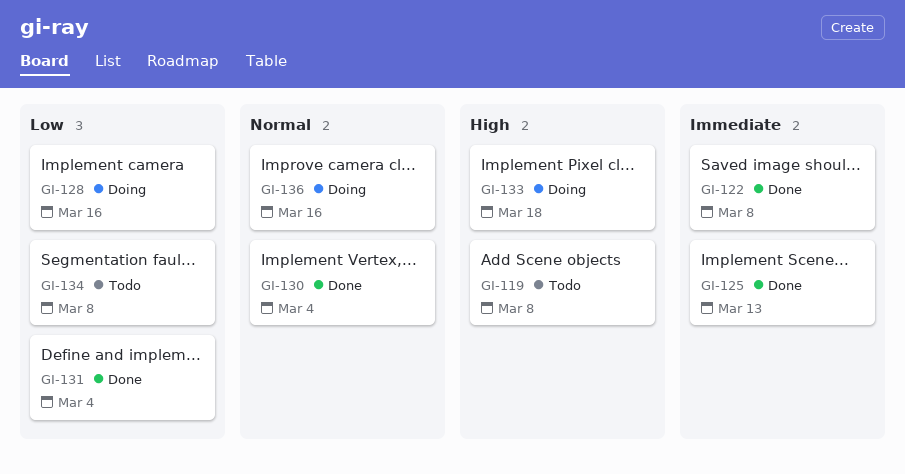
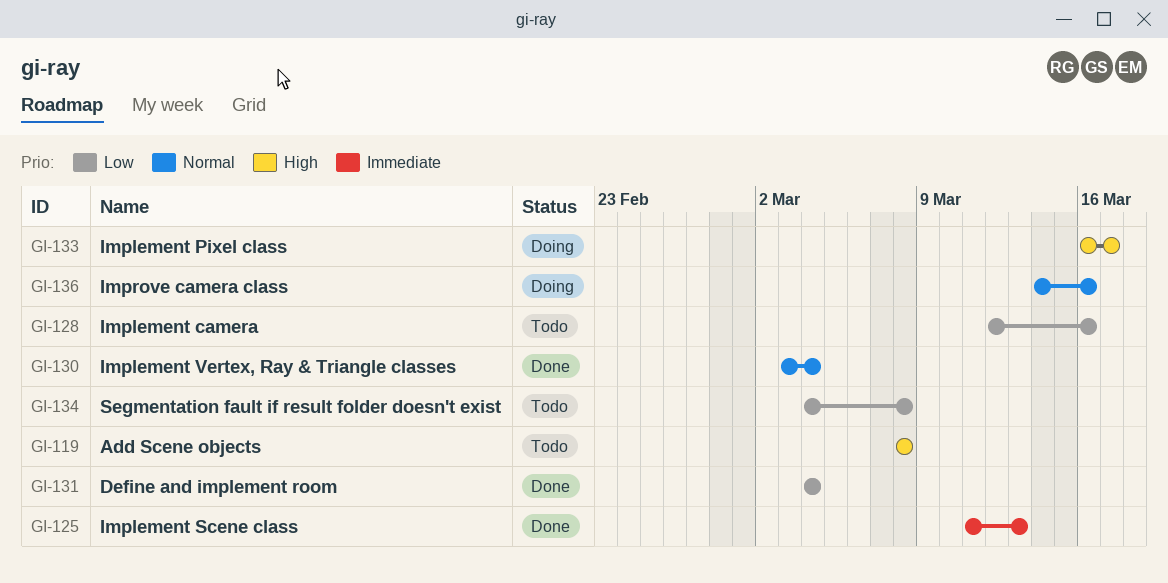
GI-122: present -> none
GI-128, status: Doing -> Todo
GI-133, due: Mar 18 -> Mar 17

